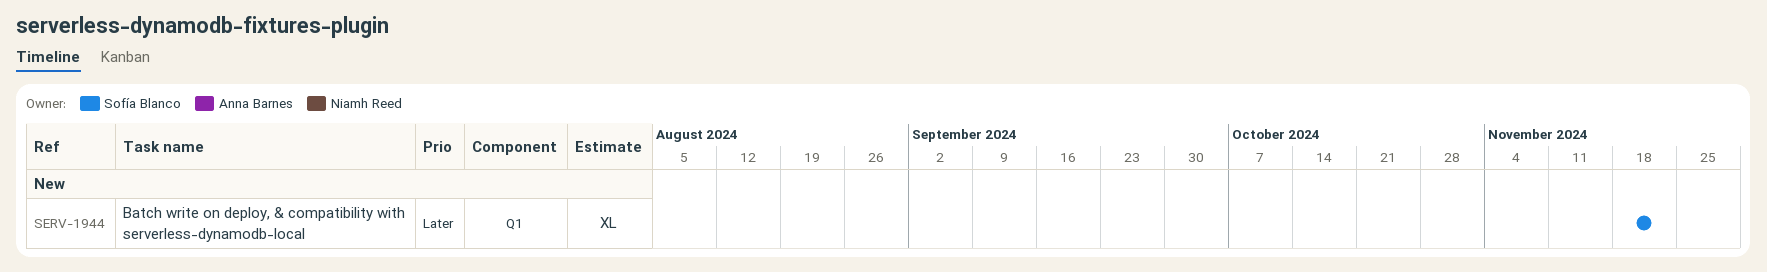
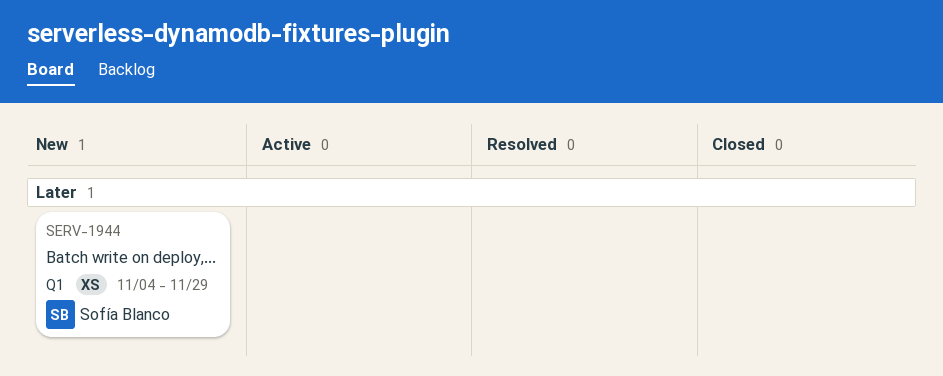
SERV-1944, estimate: XL -> XS
SERV-1944, start: Nov 18 -> Nov 4
SERV-1944, due: Nov 22 -> Nov 29

